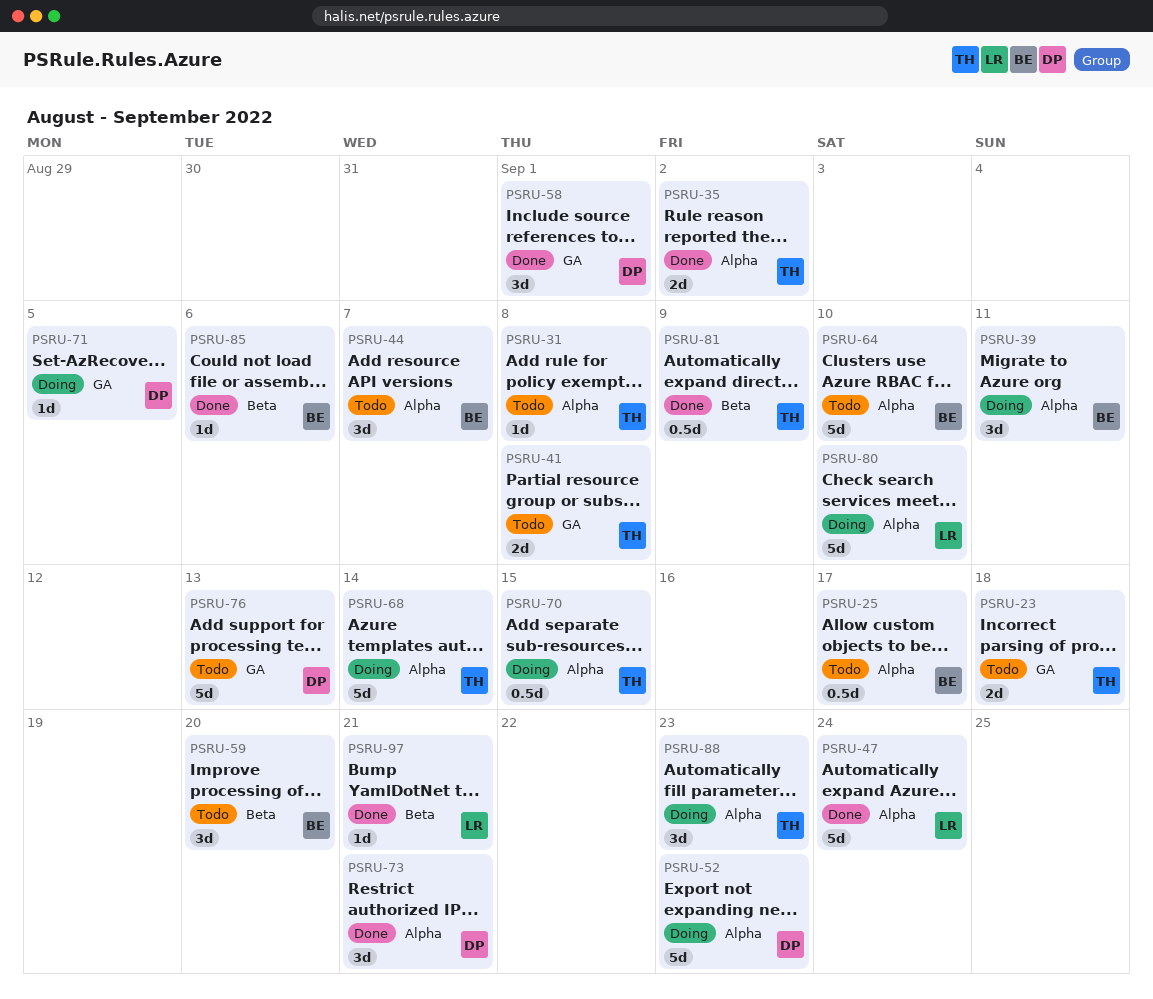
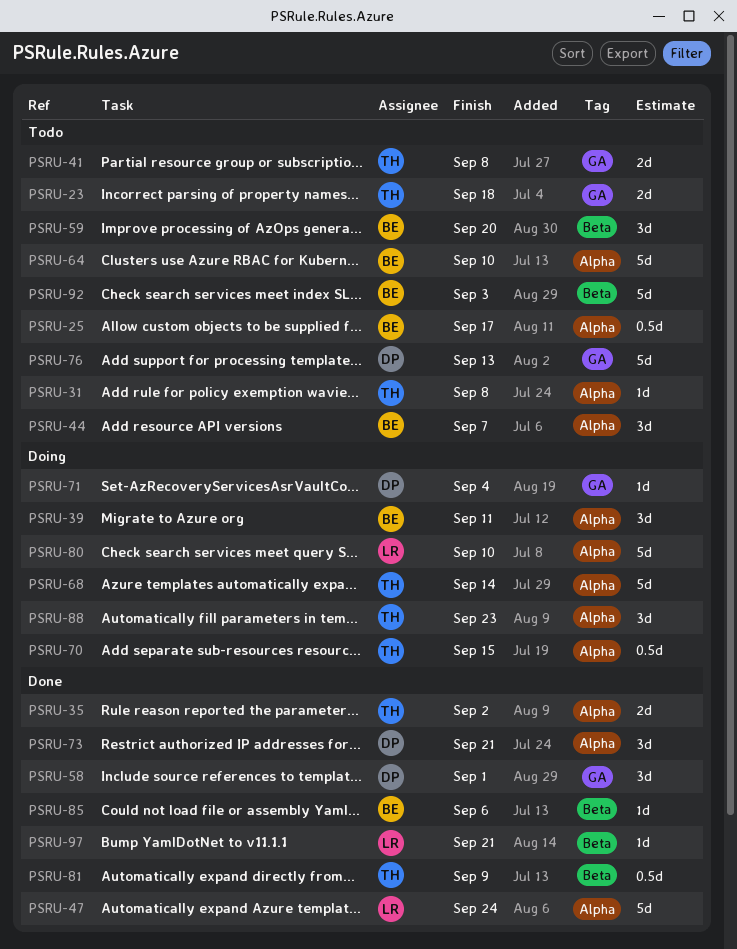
PSRU-52: present -> none
PSRU-71, due: Sep 5 -> Sep 4
PSRU-92: none -> present

